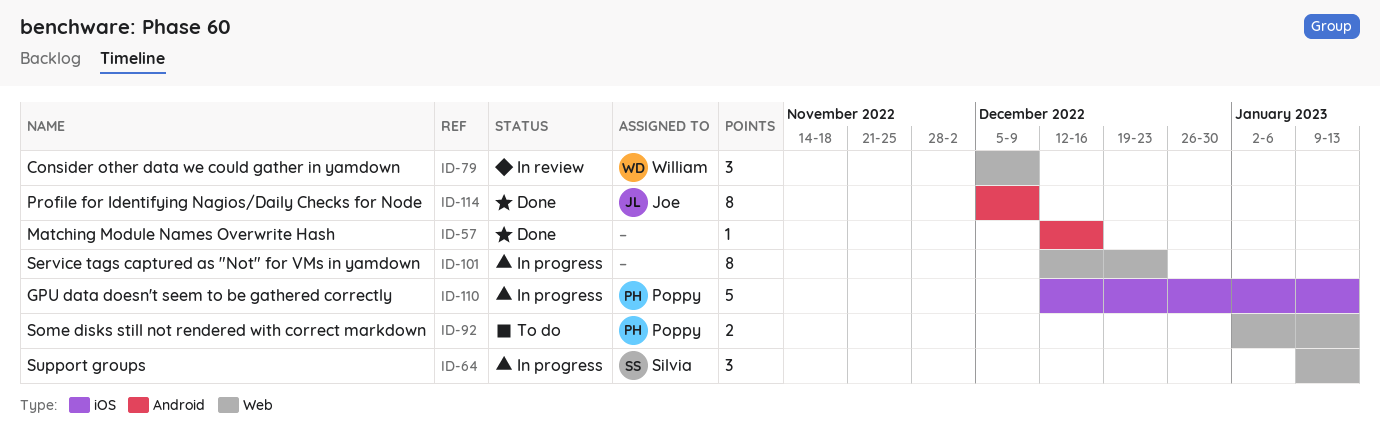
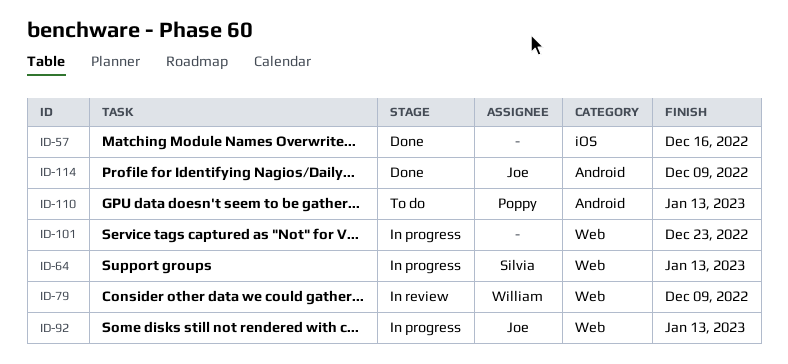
ID-57, label: Android -> iOS
ID-92, status: To do -> In progress
ID-92, owner: Poppy -> Joe
ID-110, status: In progress -> To do
ID-110, label: iOS -> Android

